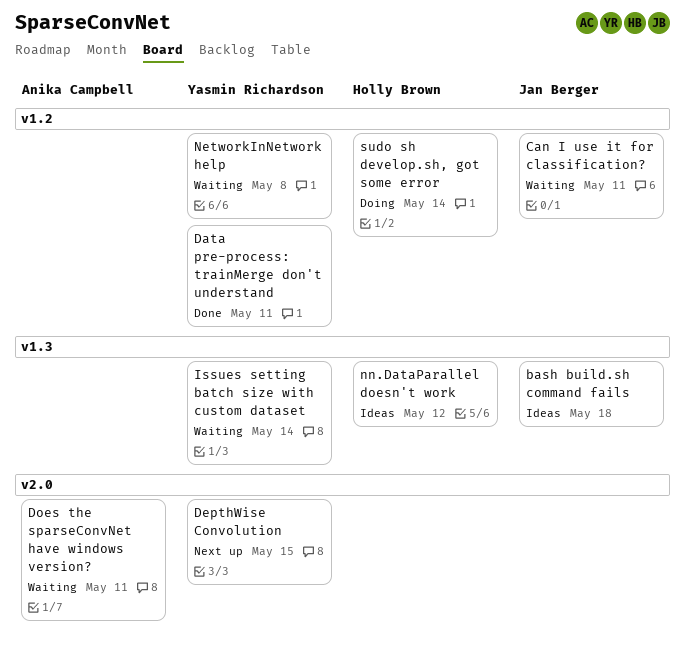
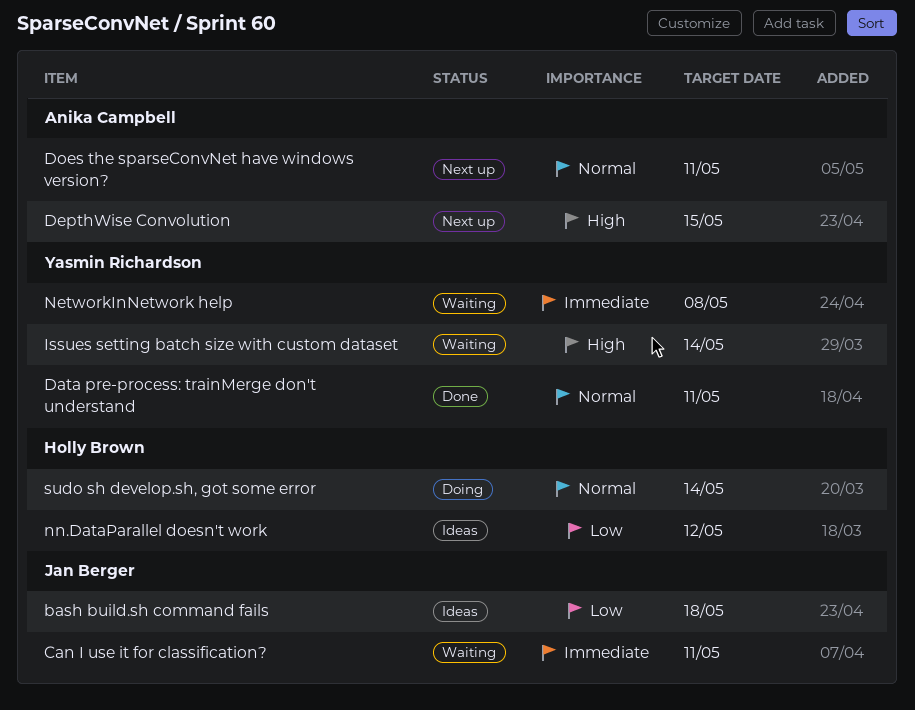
DepthWise Convolution, owner: Yasmin Richardson -> Anika Campbell
Does the sparseConvNet have windows version?, status: Waiting -> Next up

